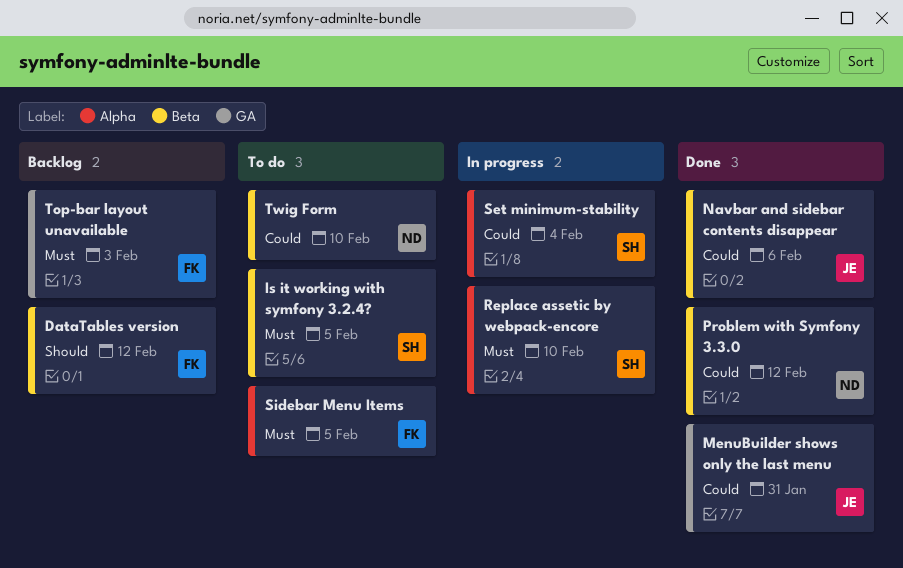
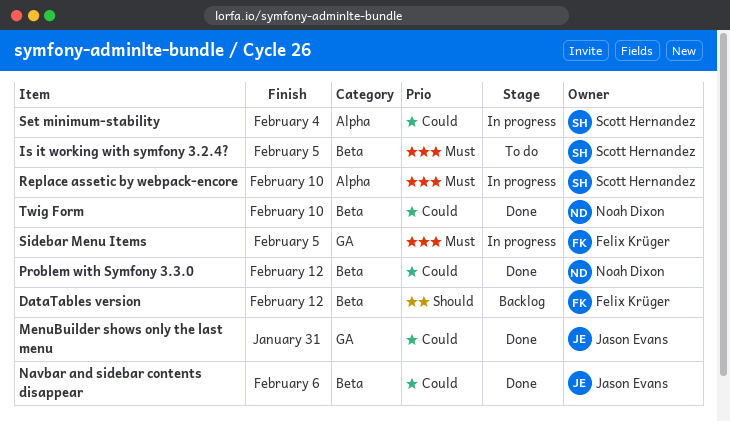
Sidebar Menu Items, status: To do -> In progress
Sidebar Menu Items, label: Alpha -> GA
Top-bar layout unavailable: present -> none
Twig Form, status: To do -> Done

